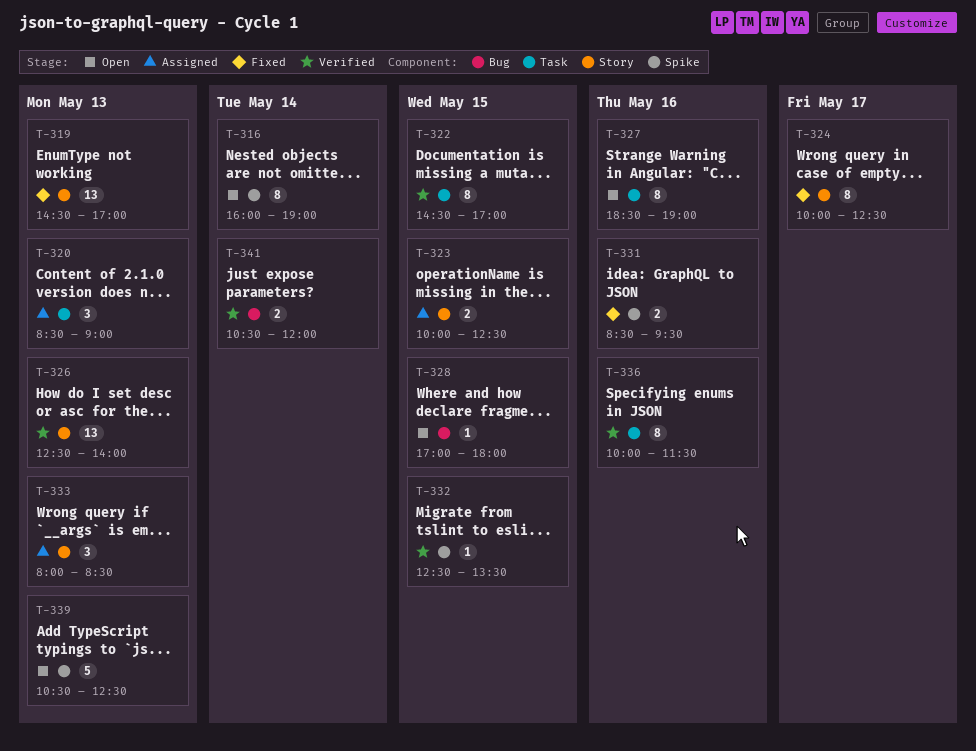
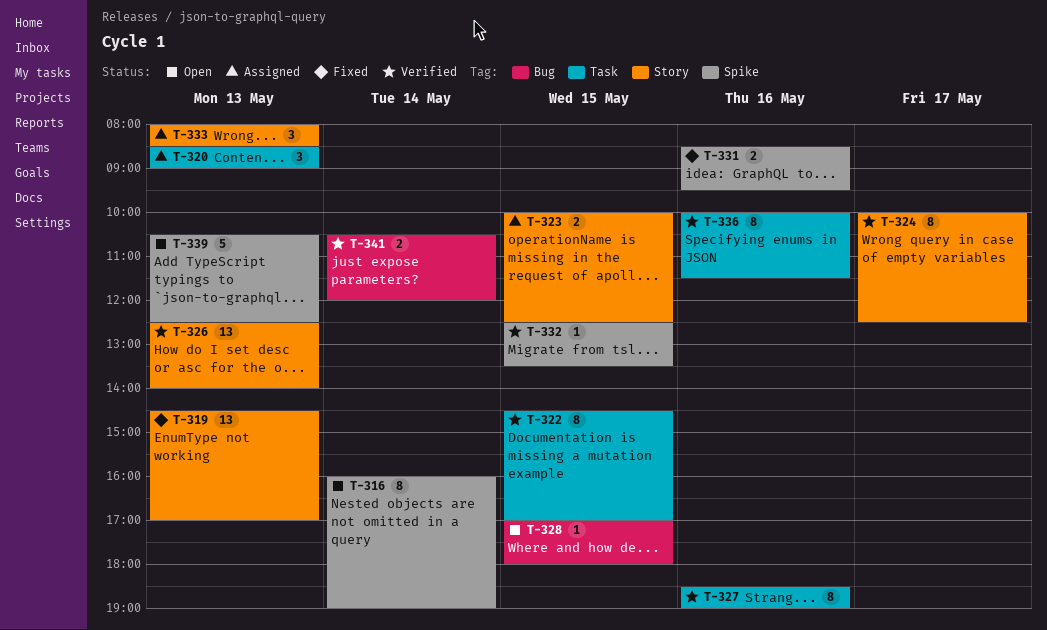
T-324, status: Fixed -> Verified
T-327, status: Open -> Verified

